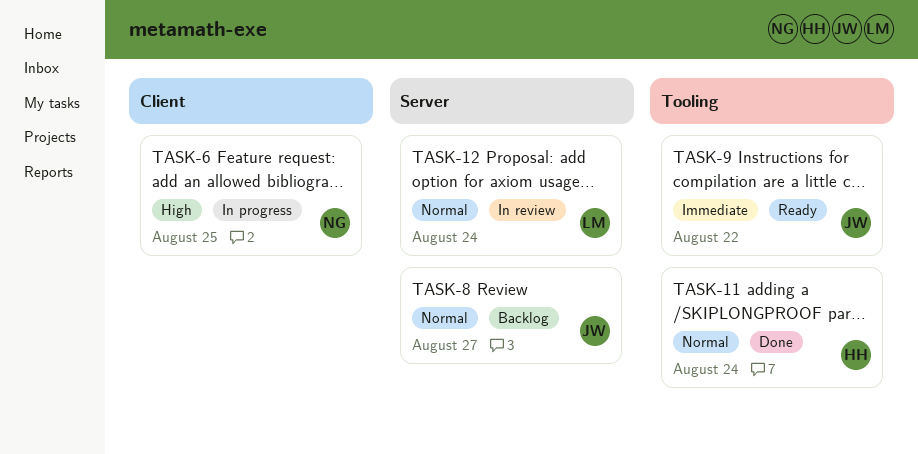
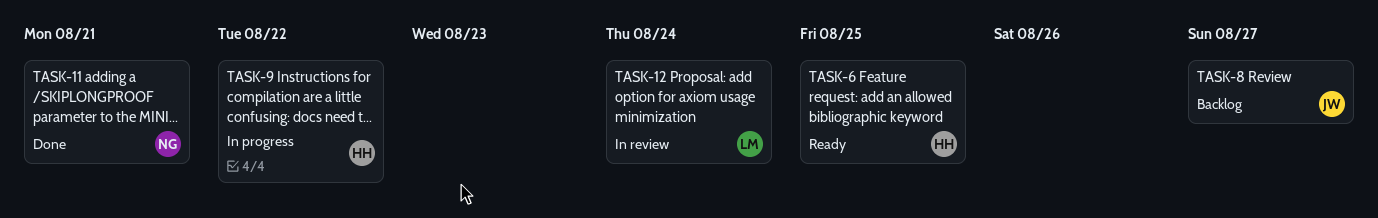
TASK-6, status: In progress -> Ready
TASK-6, owner: NG -> HH
TASK-9, status: Ready -> In progress
TASK-9, owner: JW -> HH
TASK-11, owner: HH -> NG
TASK-11, due: Aug 24 -> Aug 21

